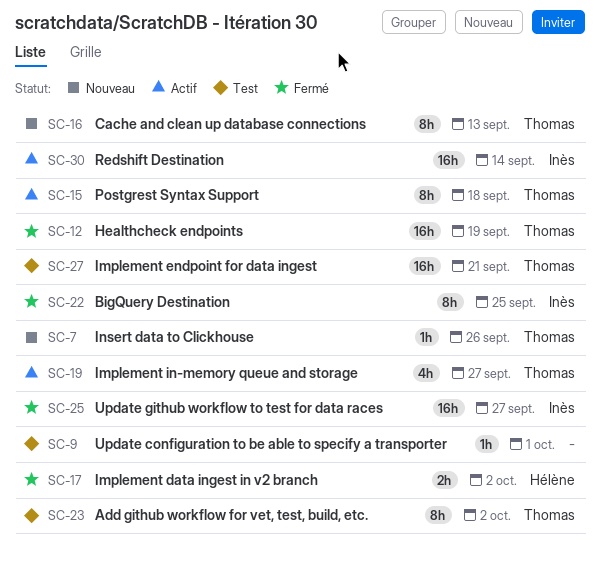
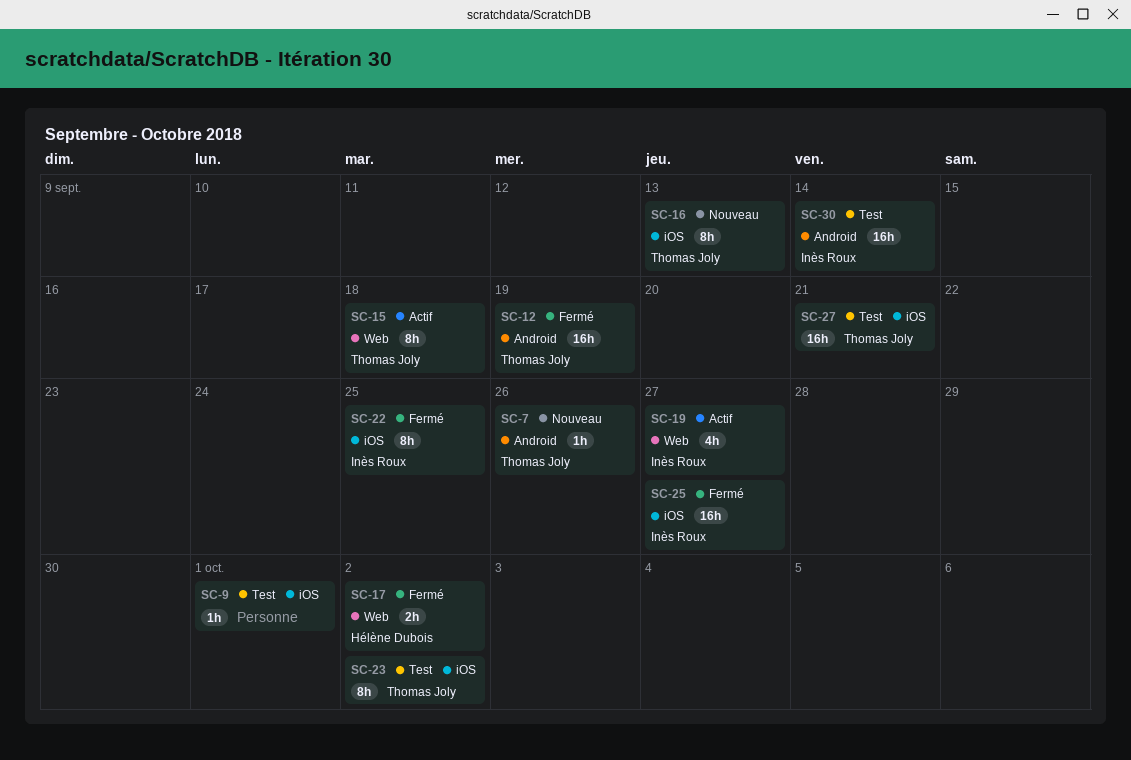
SC-19, owner: Thomas Joly -> Inès Roux
SC-30, status: Actif -> Test

